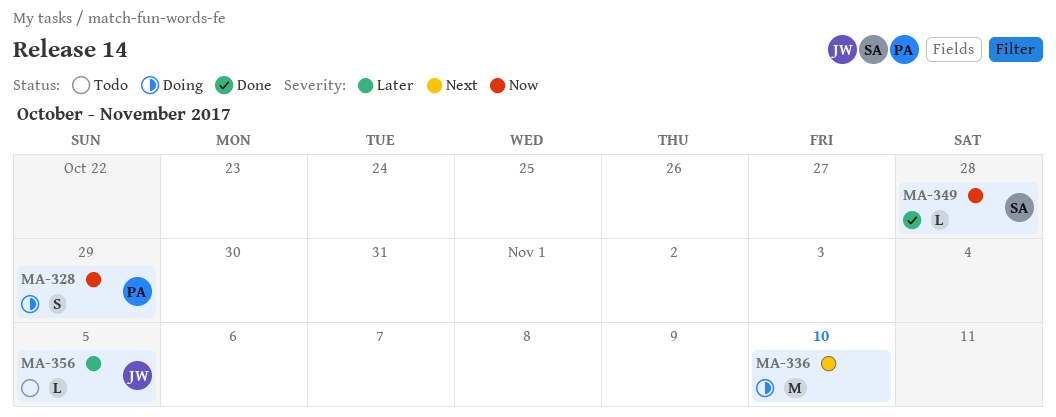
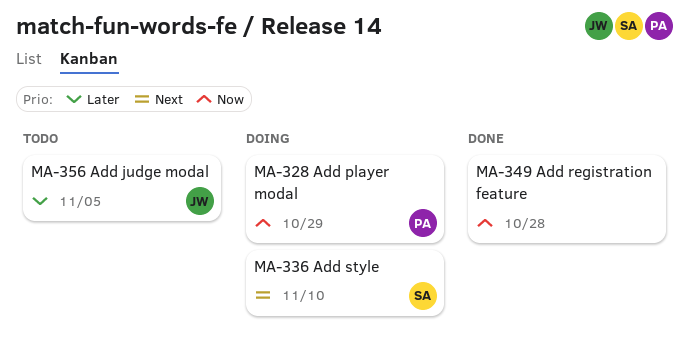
MA-336, owner: none -> SA
MA-349, owner: SA -> none

